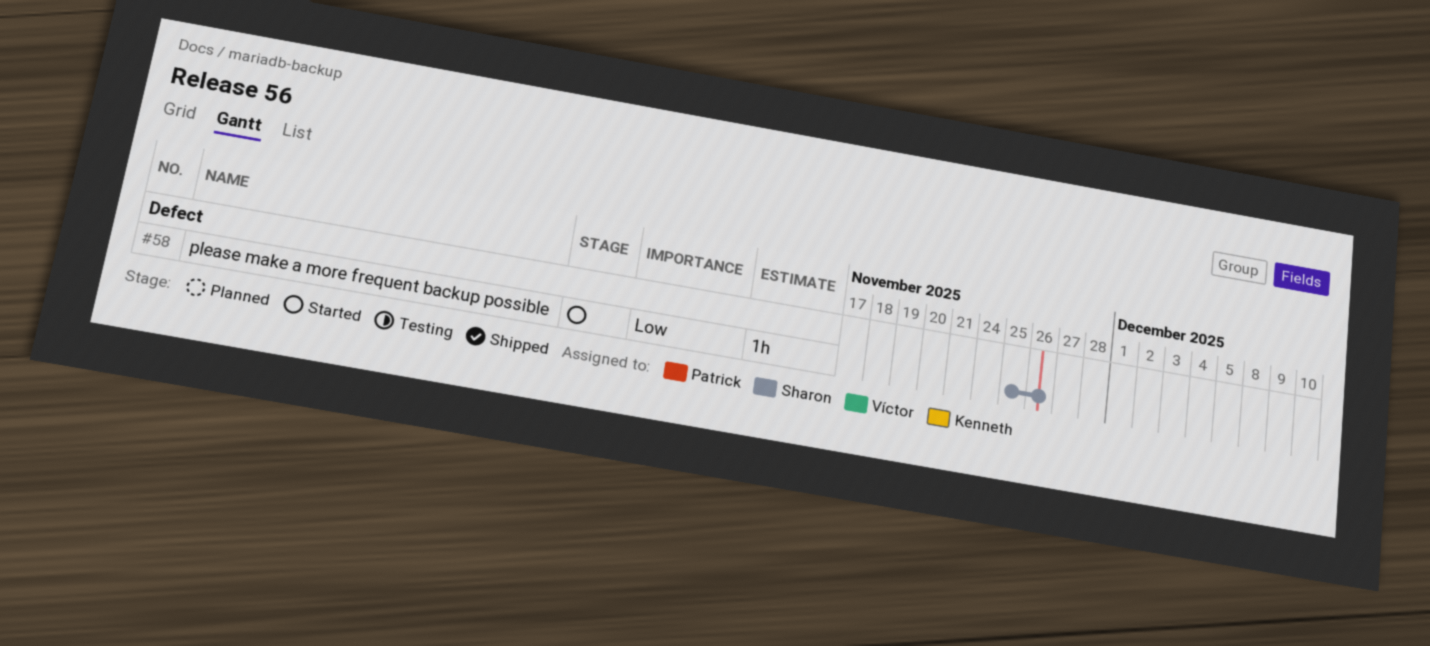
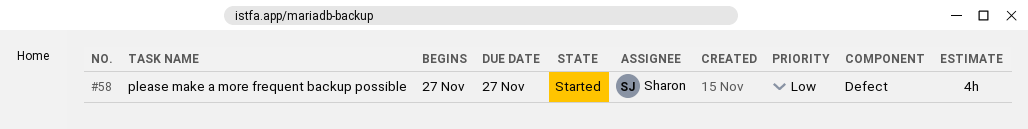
#58, estimate: 1h -> 4h
#58, start: Nov 25 -> Nov 27
#58, due: Nov 26 -> Nov 27

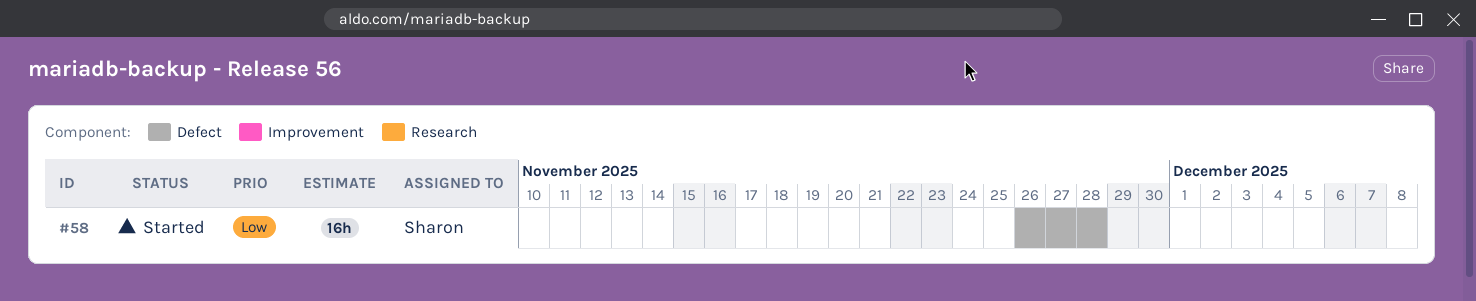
#58, estimate: 4h -> 16h
#58, start: Nov 27 -> Nov 26
#58, due: Nov 27 -> Nov 28

